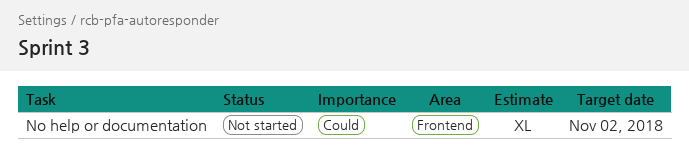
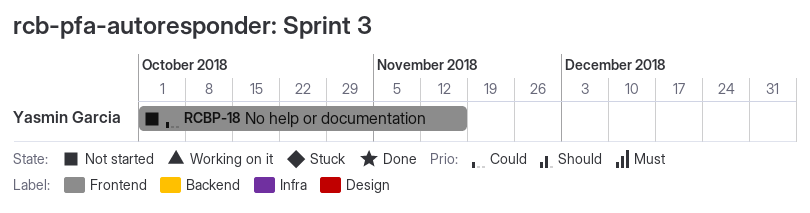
No help or documentation, due: Nov 2 -> Nov 16

